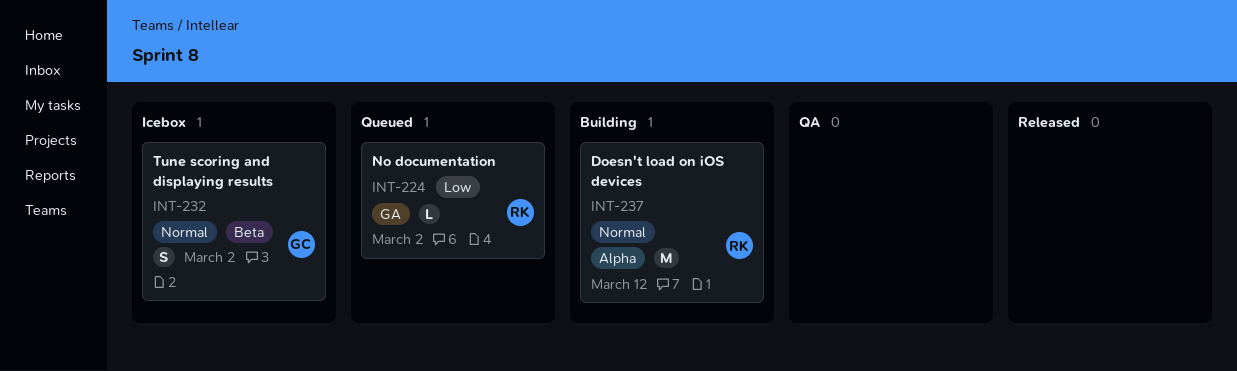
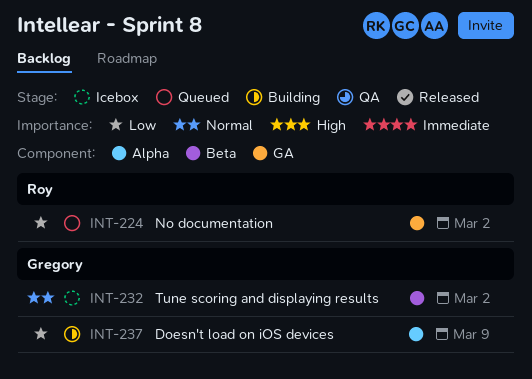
INT-237, owner: Roy -> Gregory
INT-237, priority: Normal -> Low
INT-237, due: Mar 12 -> Mar 9

